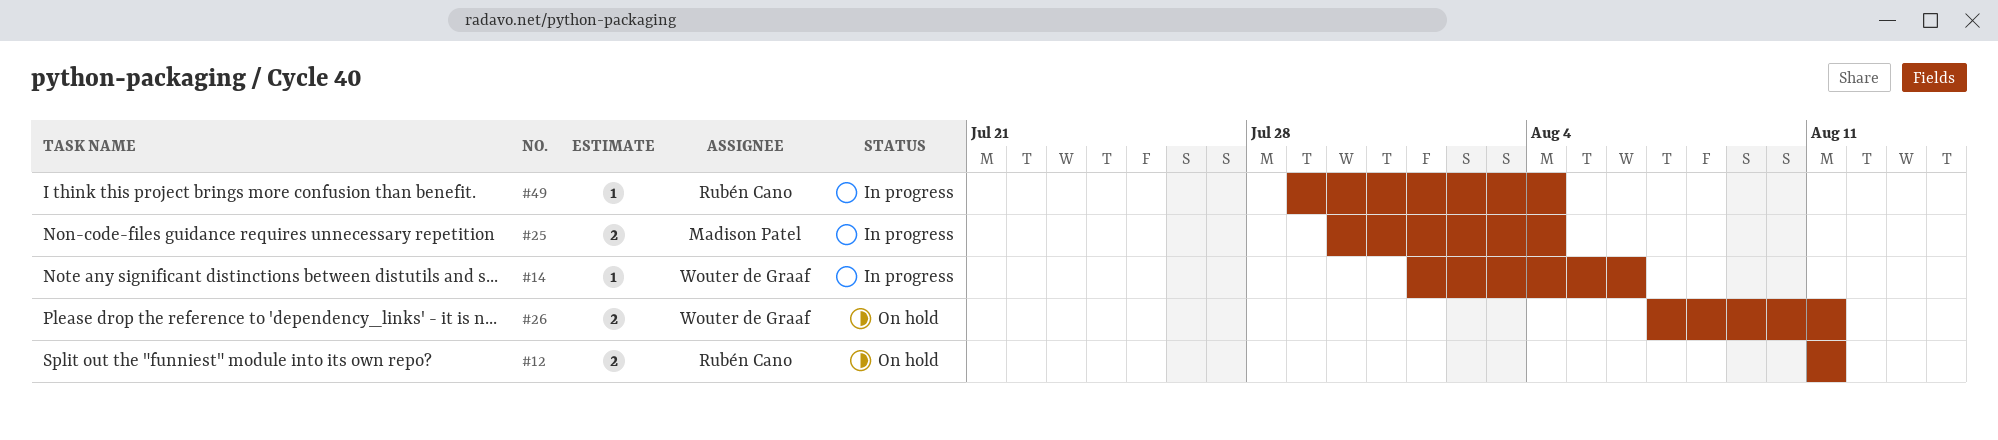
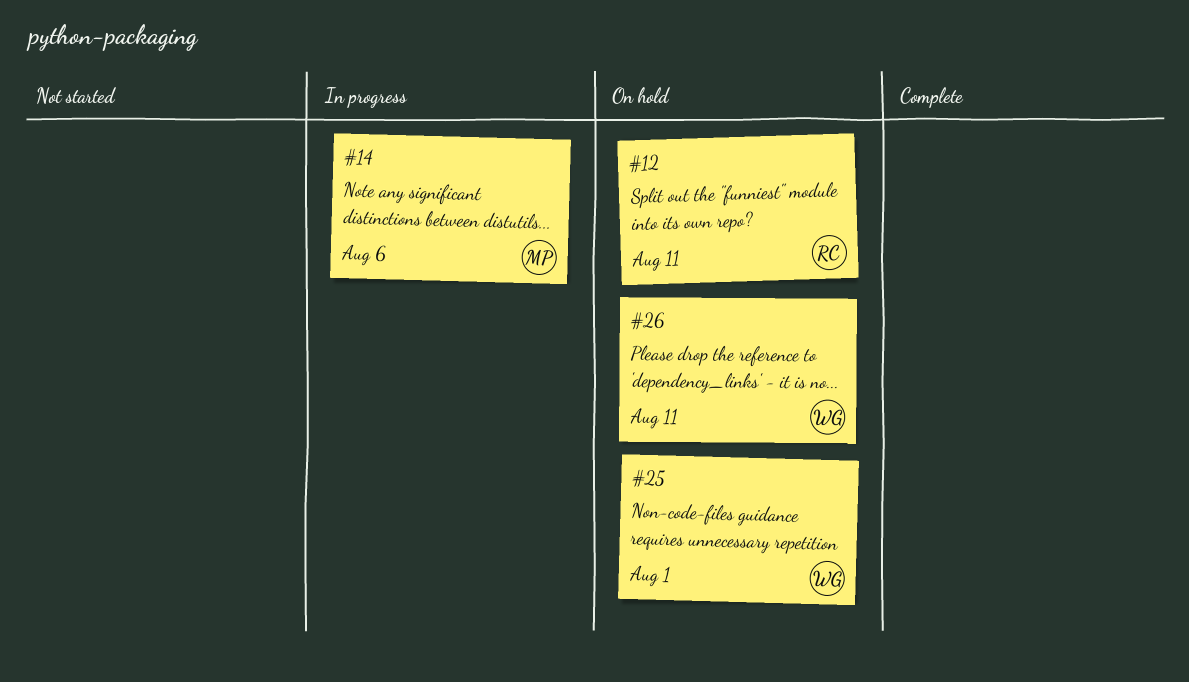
#14, owner: Wouter de Graaf -> Madison Patel
#25, status: In progress -> On hold
#25, owner: Madison Patel -> Wouter de Graaf
#25, due: Aug 4 -> Aug 1
#49: present -> none

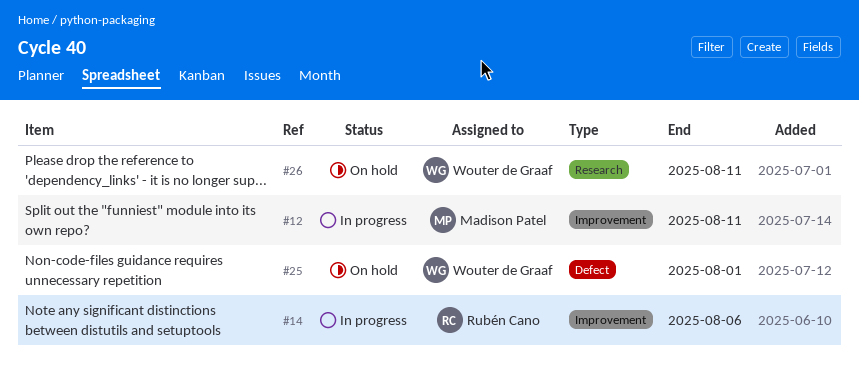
#12, status: On hold -> In progress
#12, owner: Rubén Cano -> Madison Patel
#14, owner: Madison Patel -> Rubén Cano

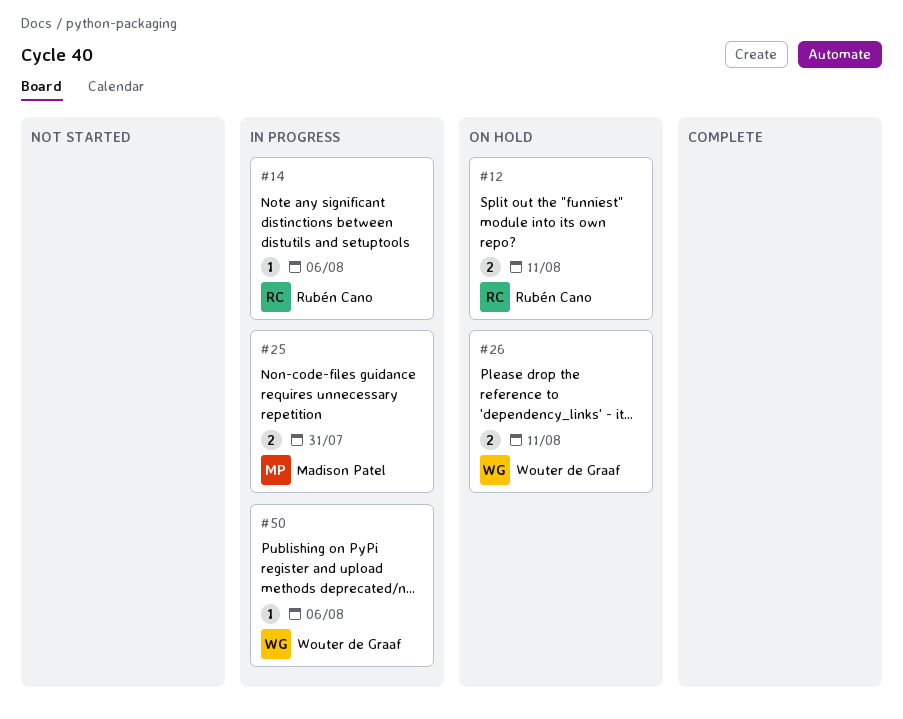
#12, status: In progress -> On hold
#12, owner: Madison Patel -> Rubén Cano
#25, status: On hold -> In progress
#25, owner: Wouter de Graaf -> Madison Patel
#25, due: Aug 1 -> Jul 31
#50: none -> present

